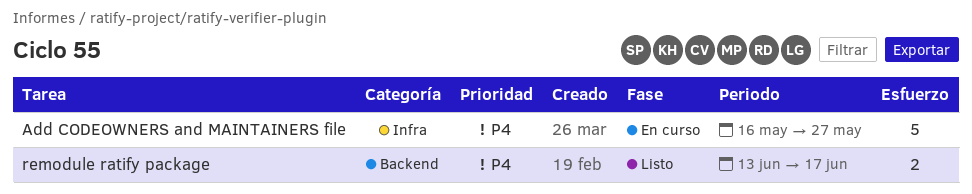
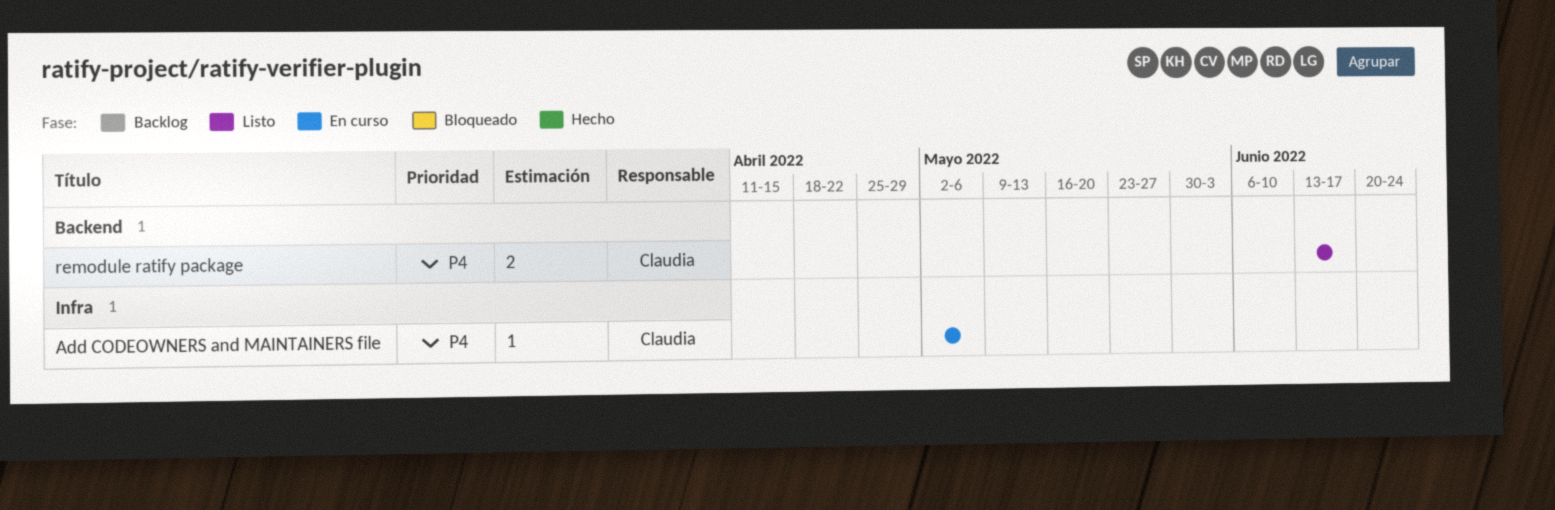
Add CODEOWNERS and MAINTAINERS file, estimate: 5 -> 1
Add CODEOWNERS and MAINTAINERS file, start: May 16 -> May 2
Add CODEOWNERS and MAINTAINERS file, due: May 27 -> May 6

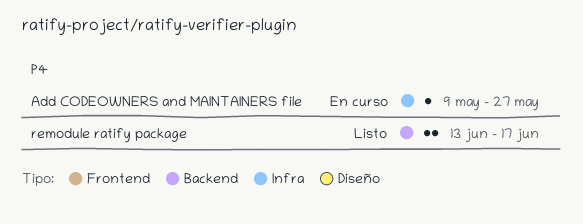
Add CODEOWNERS and MAINTAINERS file, start: May 2 -> May 9
Add CODEOWNERS and MAINTAINERS file, due: May 6 -> May 27

